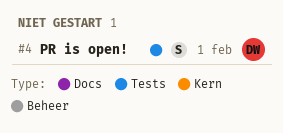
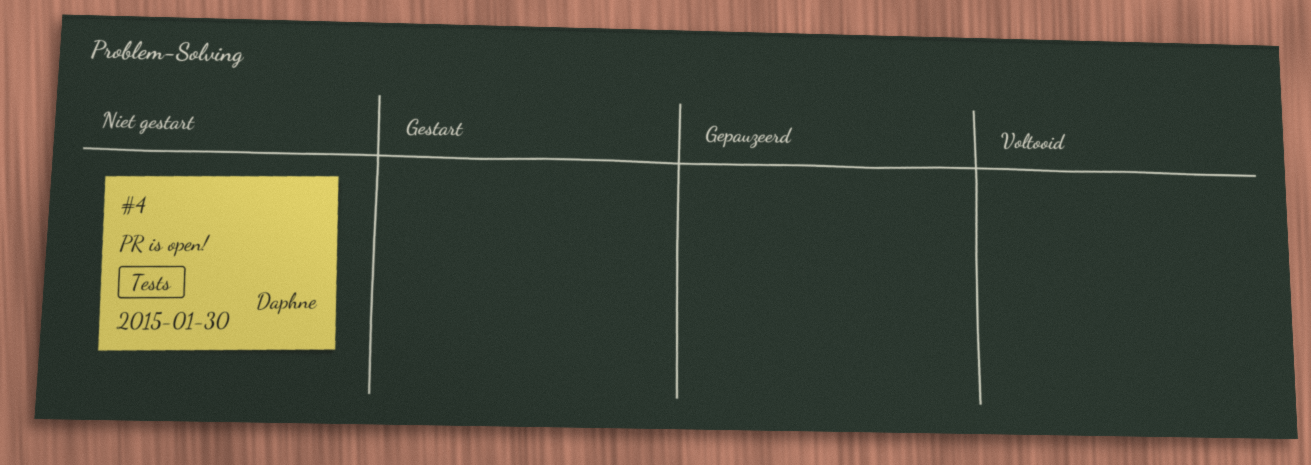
#4, due: Feb 1 -> Jan 30

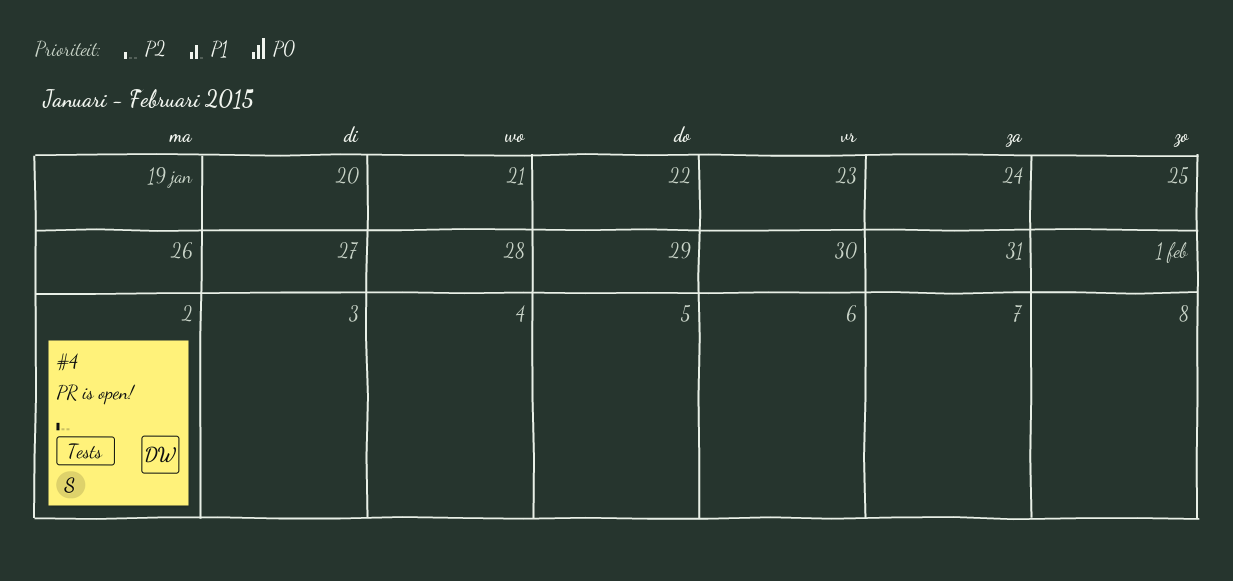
#4, due: Jan 30 -> Feb 2

